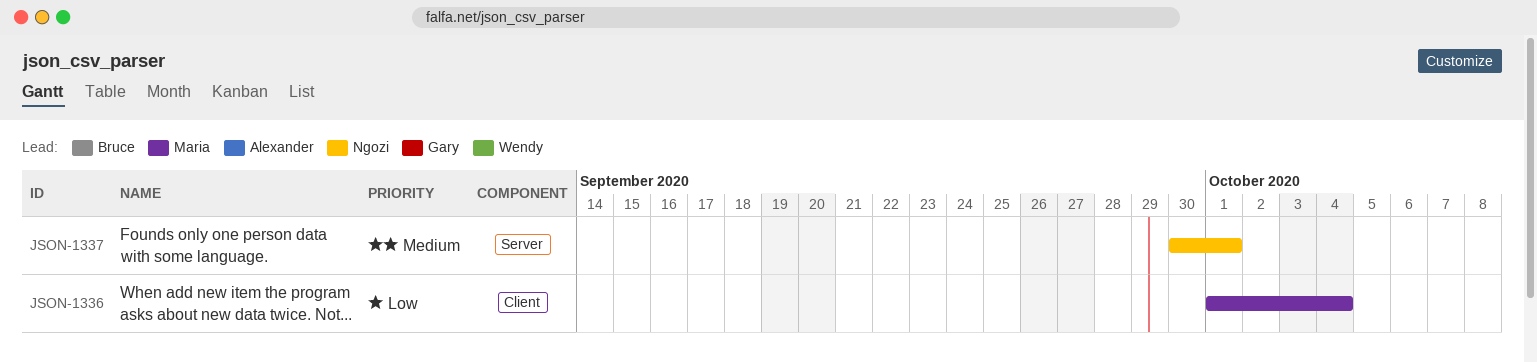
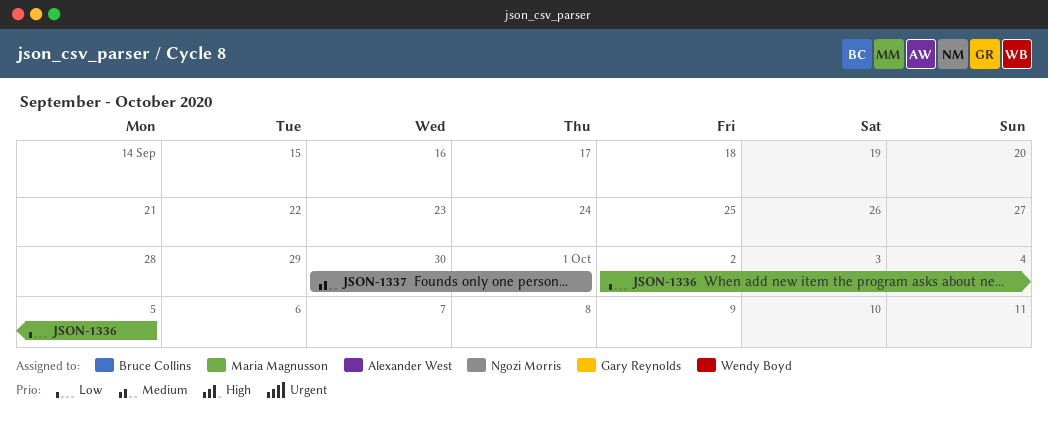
JSON-1336, start: Oct 1 -> Oct 2
JSON-1336, due: Oct 4 -> Oct 5

